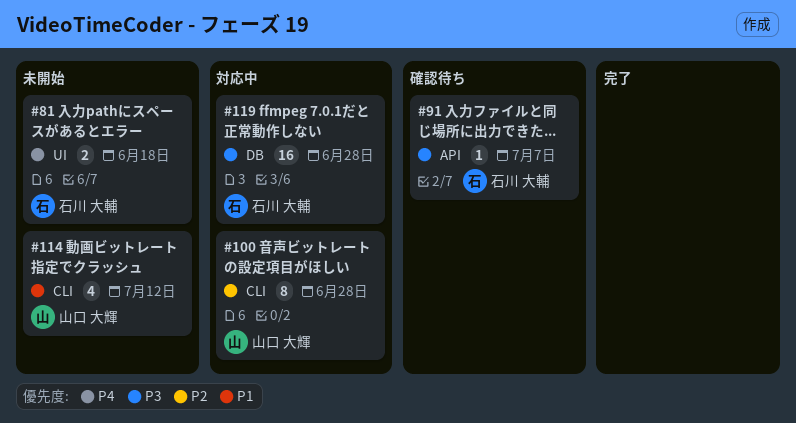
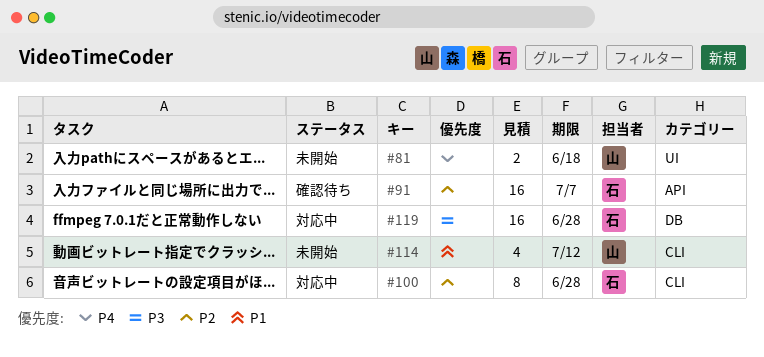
#81, owner: 石川 大輔 -> 山口 大輝
#91, priority: P3 -> P2
#91, estimate: 1 -> 16
#100, owner: 山口 大輝 -> 石川 大輔

